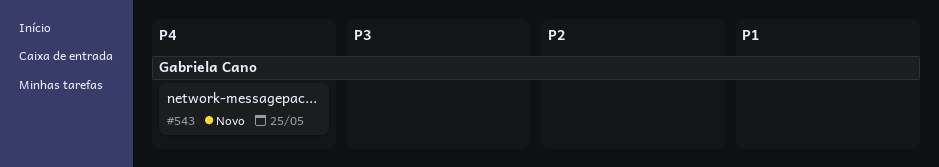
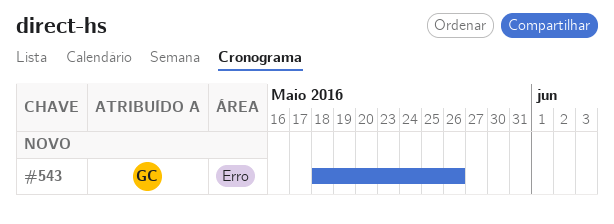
#543, due: May 25 -> May 26

